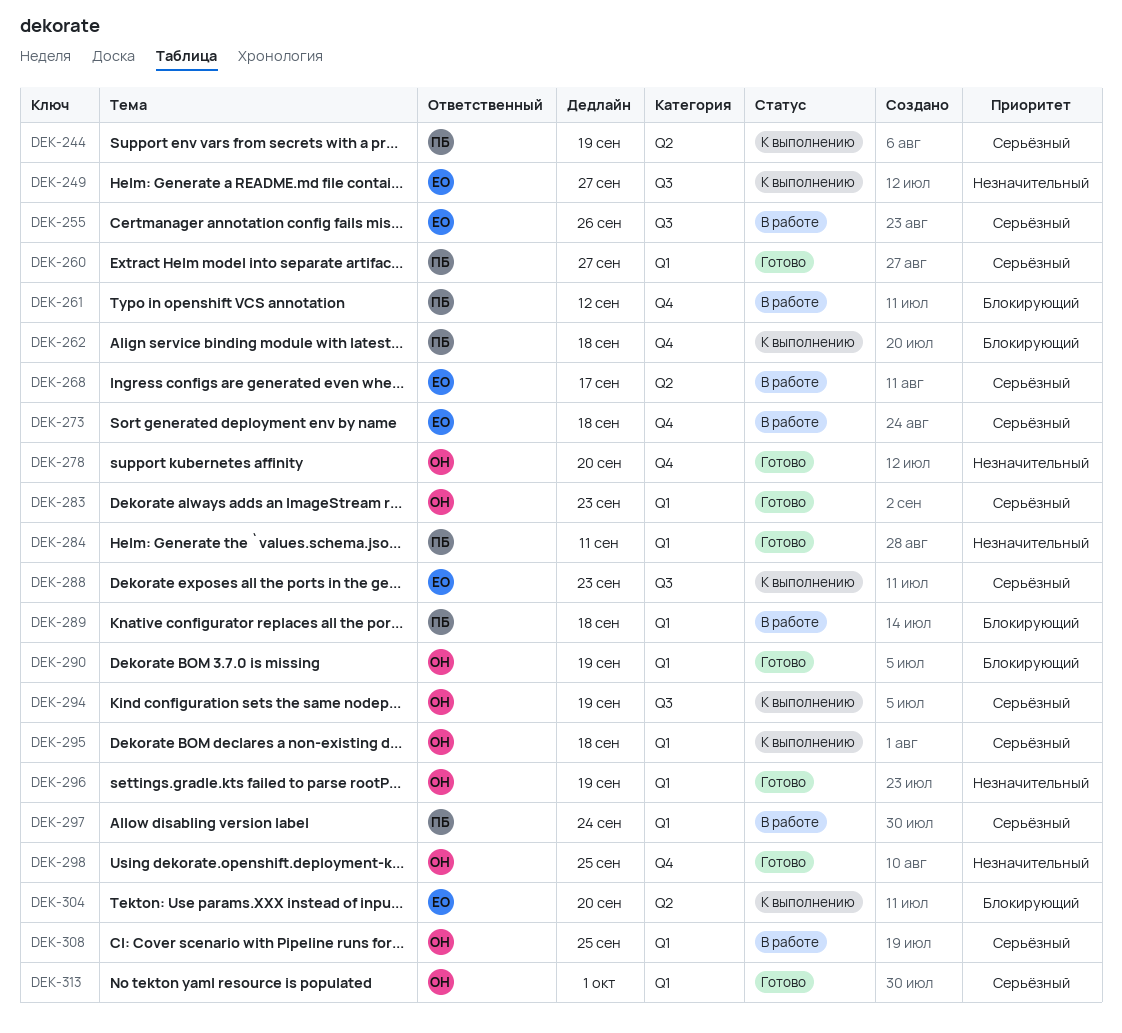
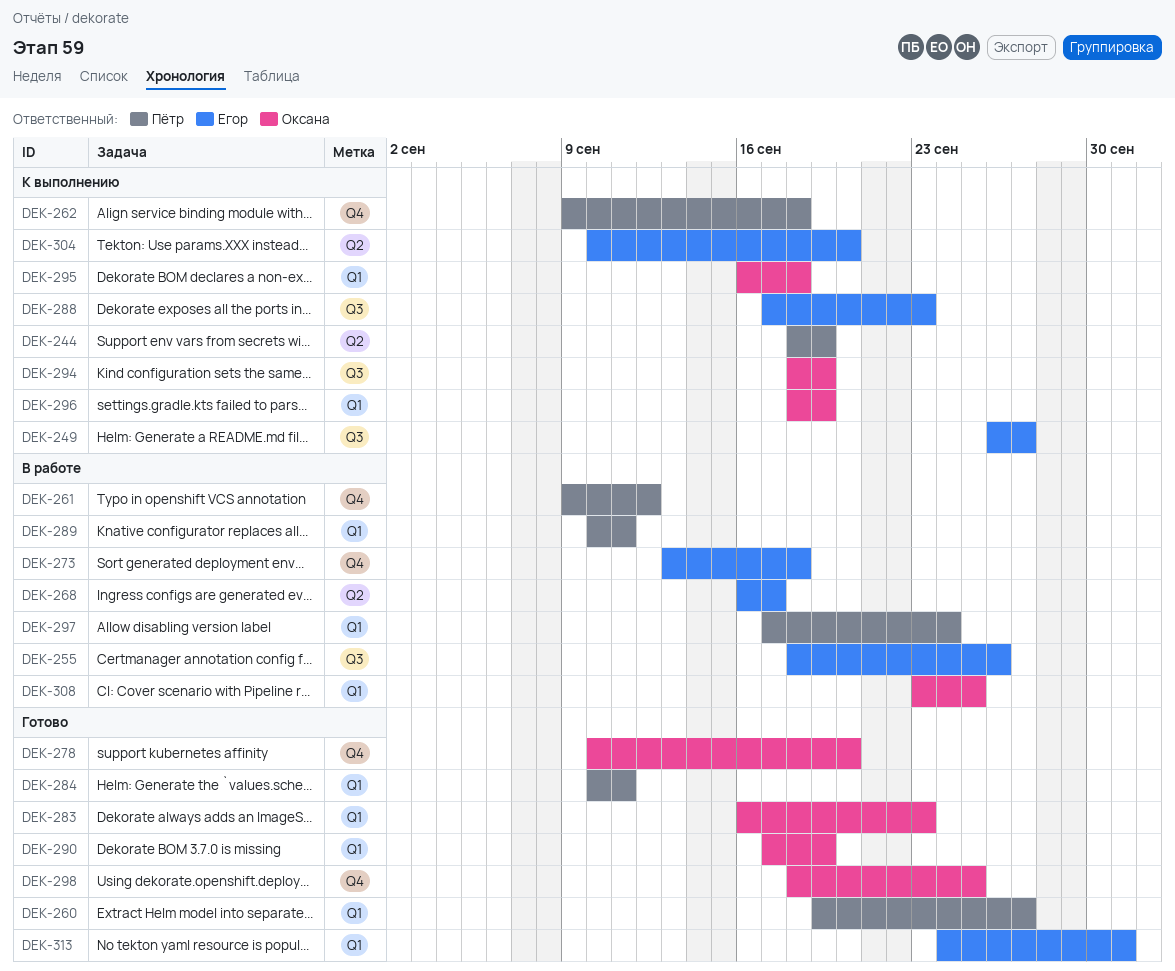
DEK-289, due: Sep 18 -> Sep 11
DEK-296, status: Готово -> К выполнению
DEK-313, owner: Оксана -> Егор

